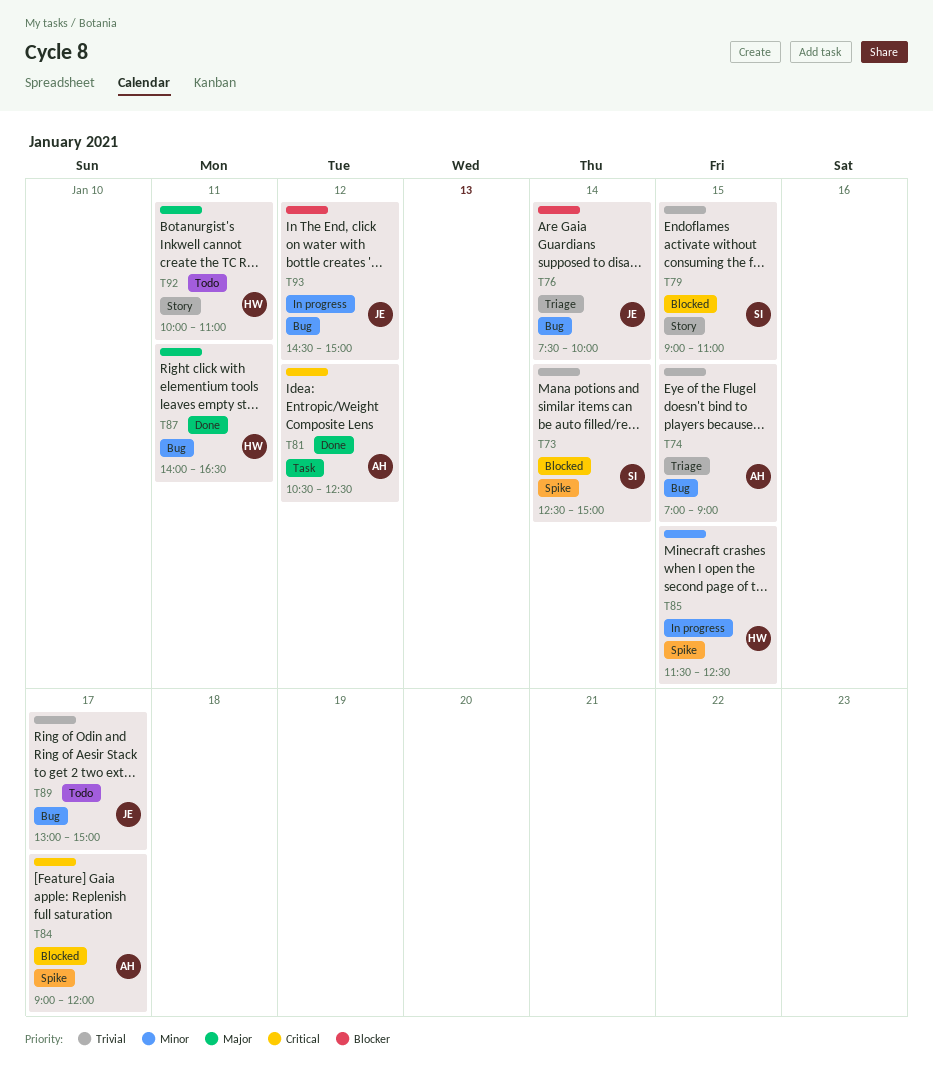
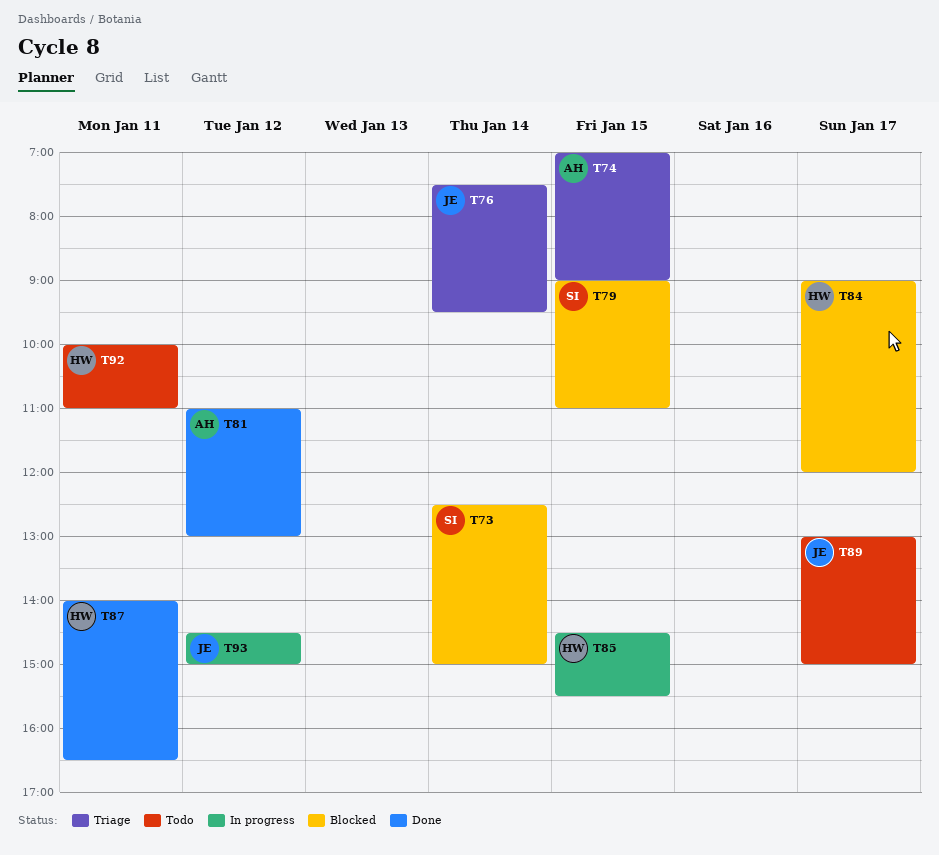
T76, ends: 10:00 -> 09:30
T81, begins: 10:30 -> 11:00
T81, ends: 12:30 -> 13:00
T84, owner: AH -> HW
T85, begins: 11:30 -> 14:30
T85, ends: 12:30 -> 15:30

